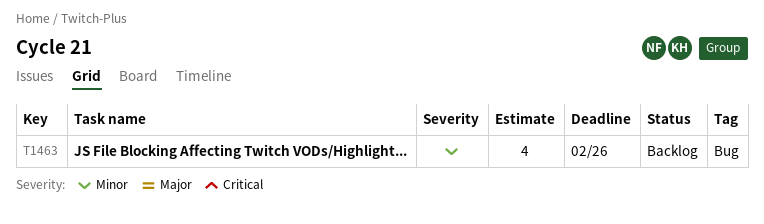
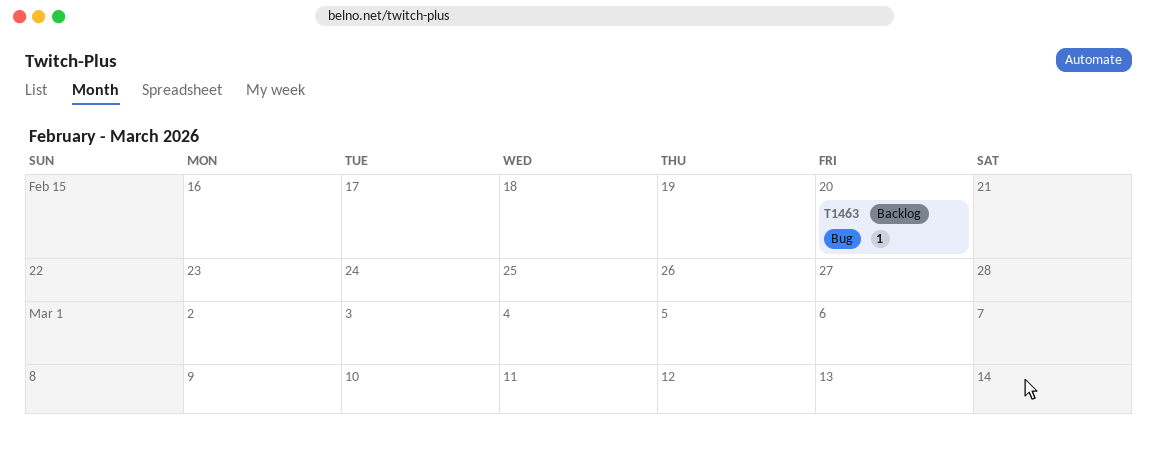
T1463, estimate: 4 -> 1
T1463, due: Feb 26 -> Feb 20

